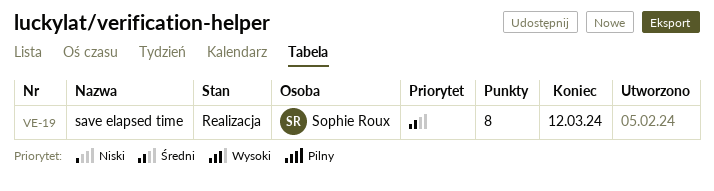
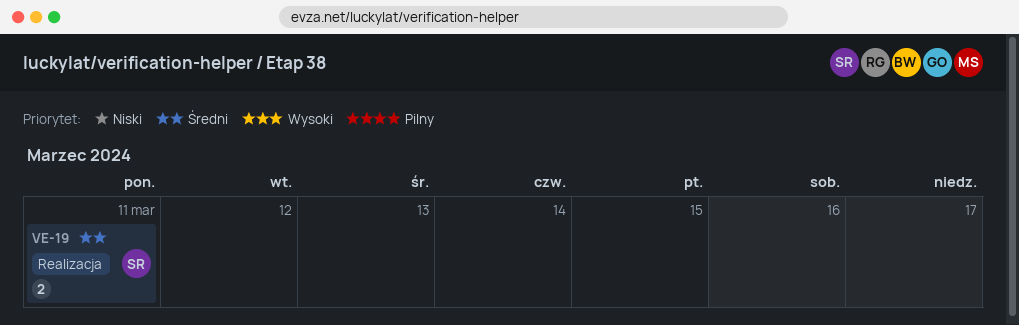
VE-19, estimate: 8 -> 2
VE-19, due: Mar 12 -> Mar 11

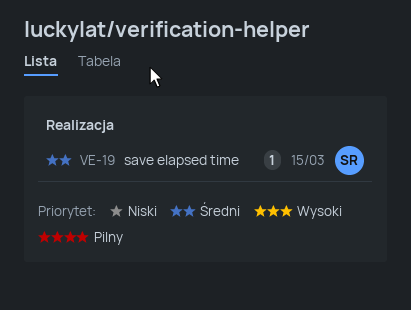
VE-19, estimate: 2 -> 1
VE-19, due: Mar 11 -> Mar 15

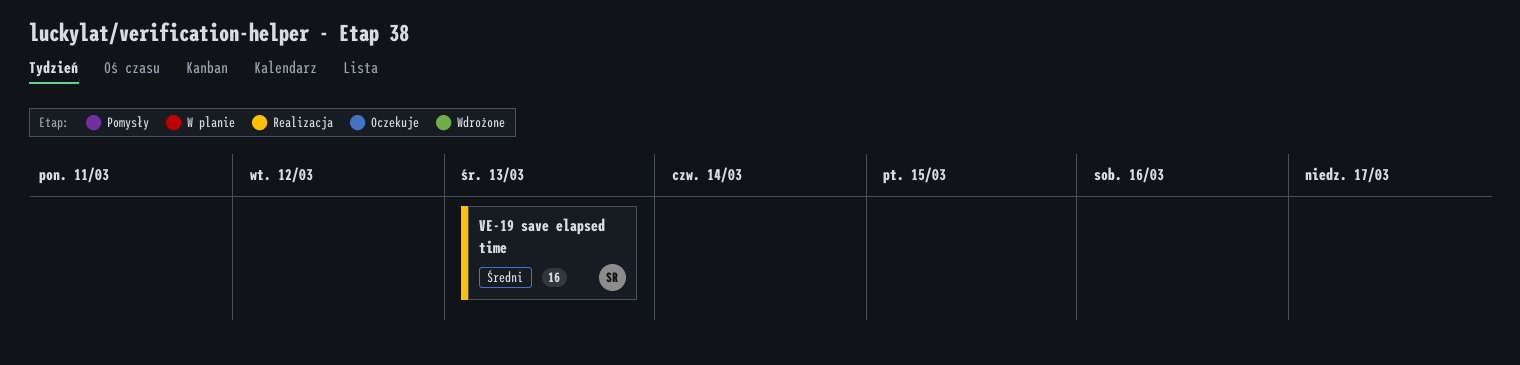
VE-19, estimate: 1 -> 16
VE-19, due: Mar 15 -> Mar 13

